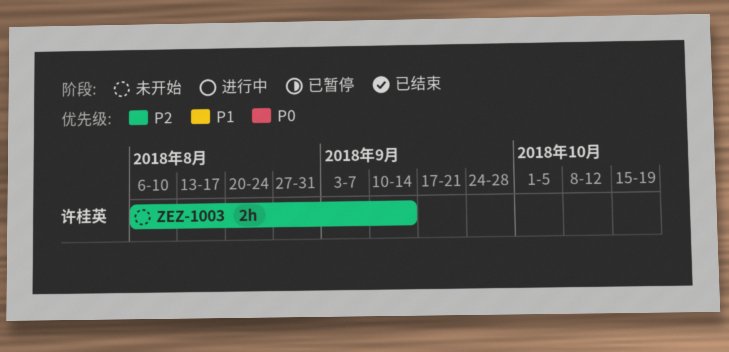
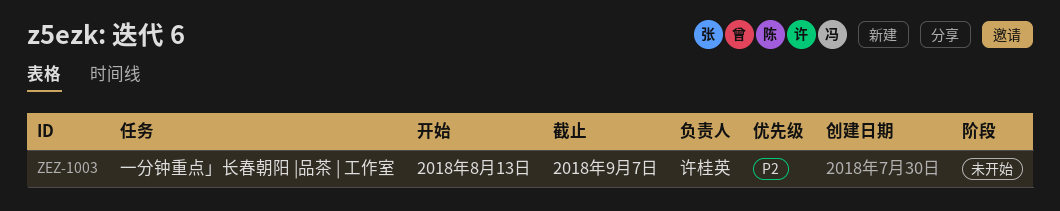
ZEZ-1003, start: Aug 6 -> Aug 13
ZEZ-1003, due: Sep 14 -> Sep 7

